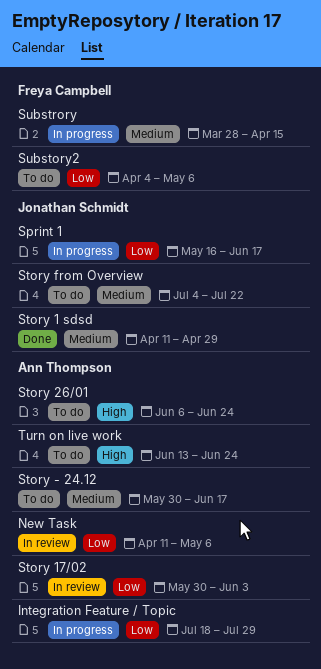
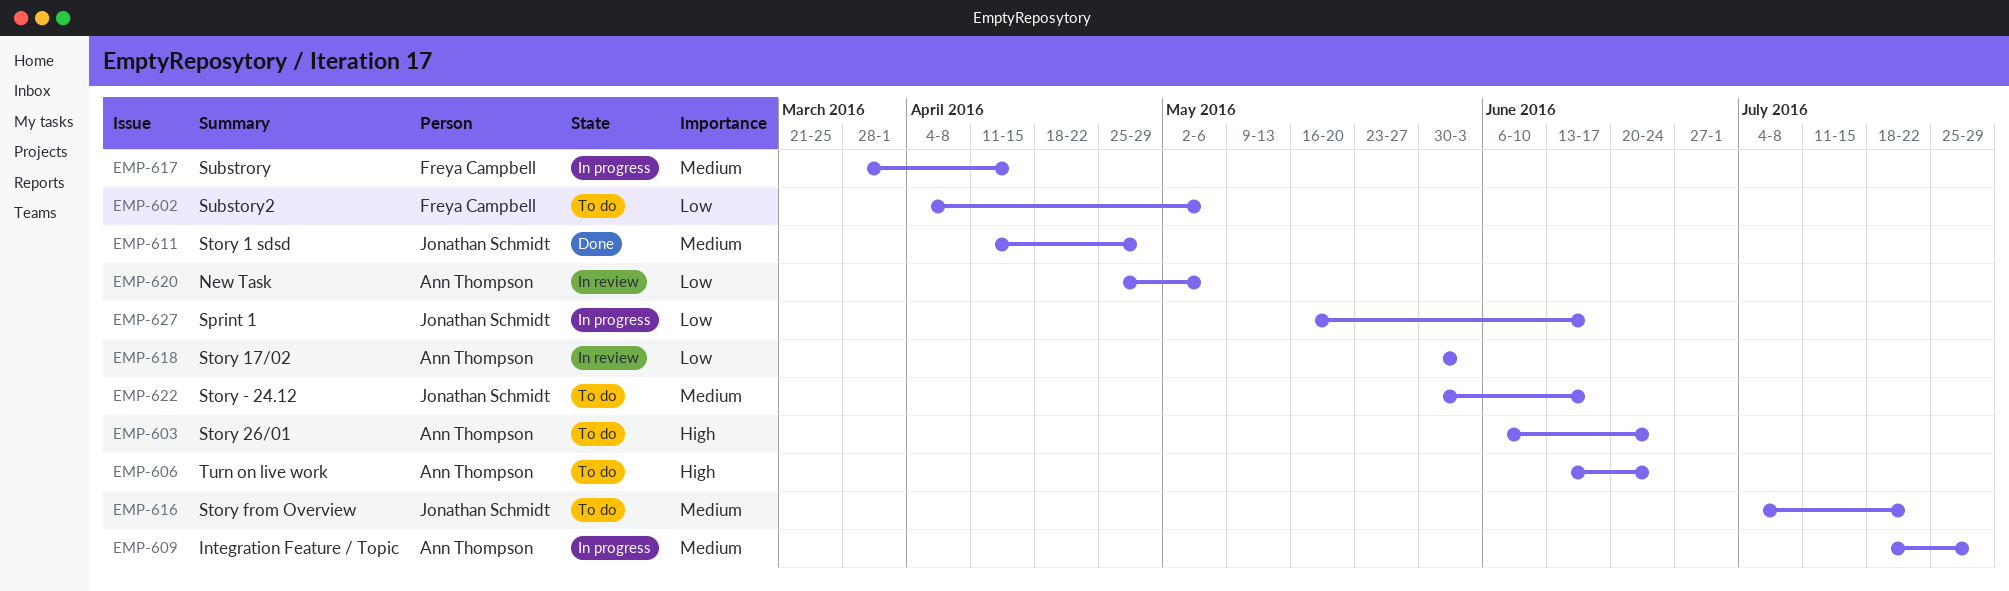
Integration Feature / Topic, priority: Low -> Medium
New Task, start: Apr 11 -> Apr 25
Story - 24.12, owner: Ann Thompson -> Jonathan Schmidt

